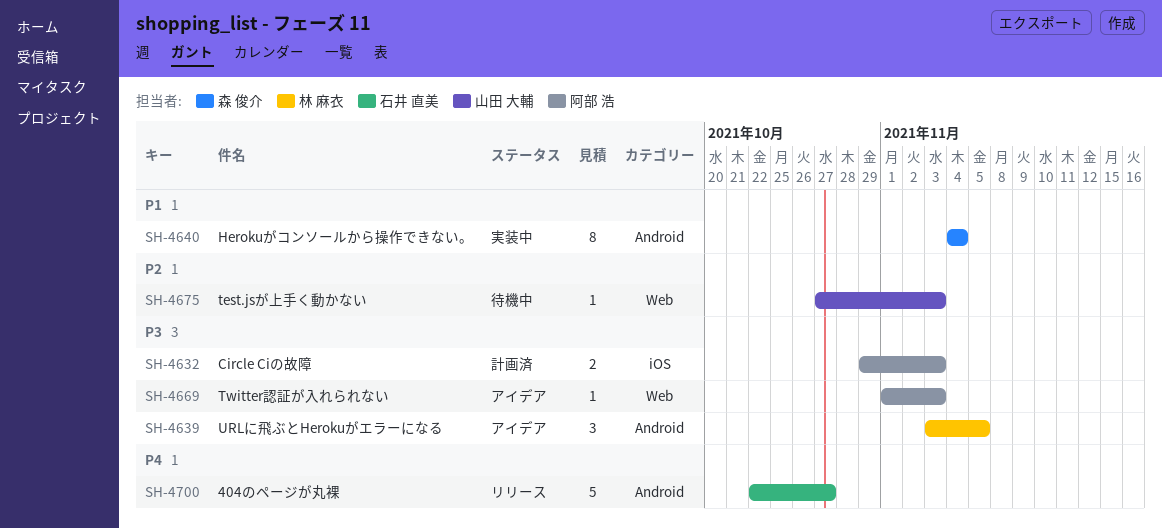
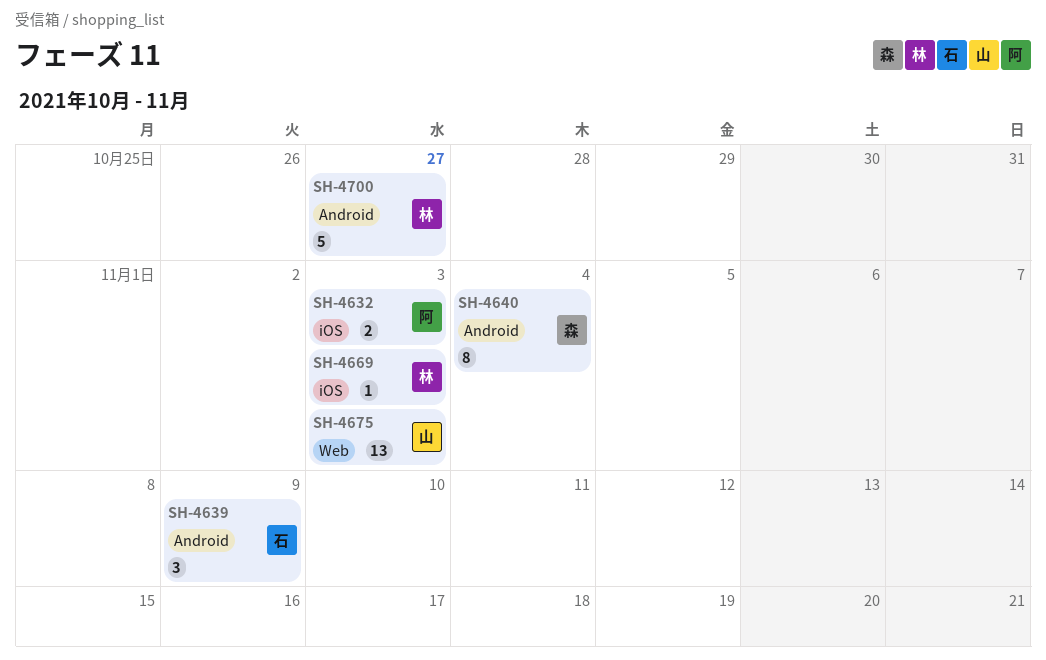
SH-4639, owner: 林 麻衣 -> 石井 直美
SH-4639, due: Nov 5 -> Nov 9
SH-4669, owner: 阿部 浩 -> 林 麻衣
SH-4669, label: Web -> iOS
SH-4675, estimate: 1 -> 13
SH-4700, owner: 石井 直美 -> 林 麻衣

